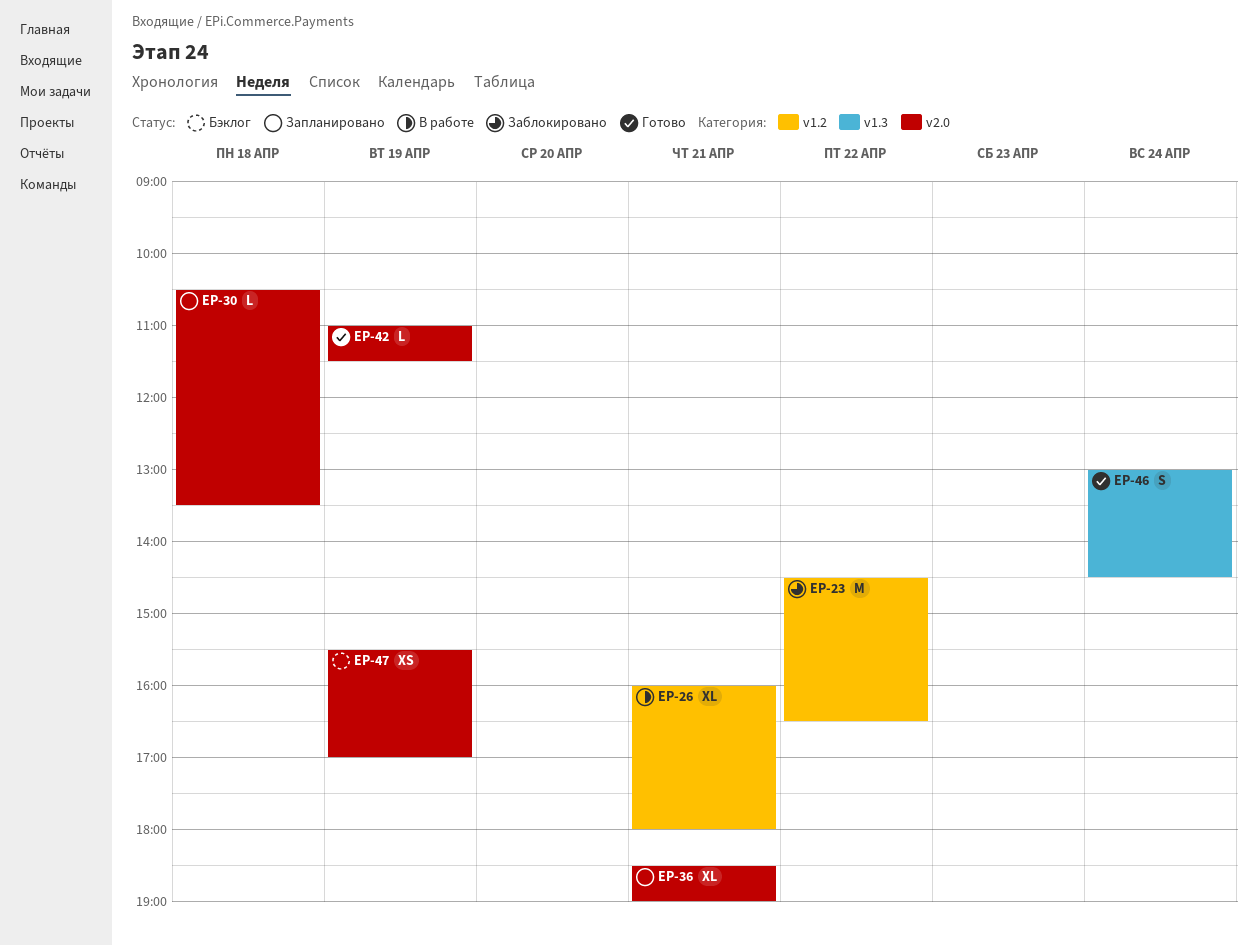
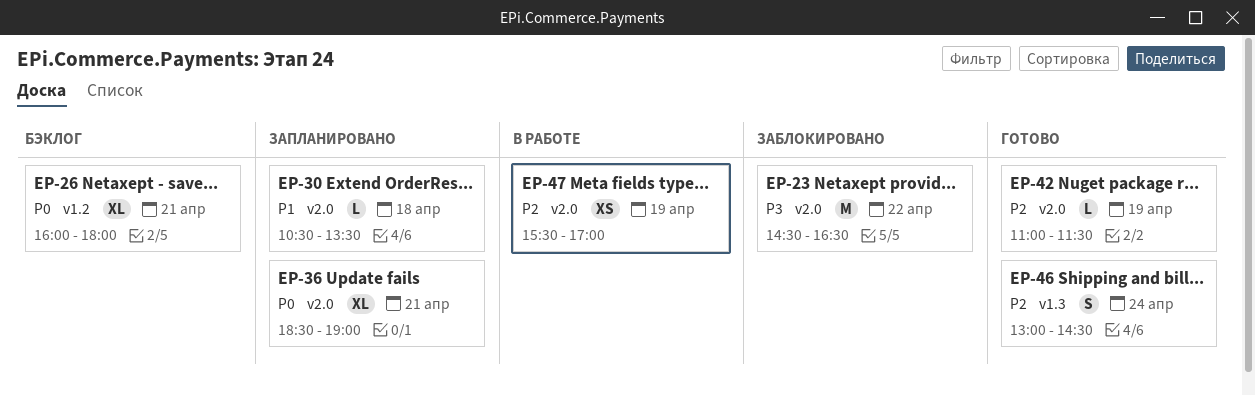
EP-23, label: v1.2 -> v2.0
EP-26, status: В работе -> Бэклог
EP-47, status: Бэклог -> В работе

